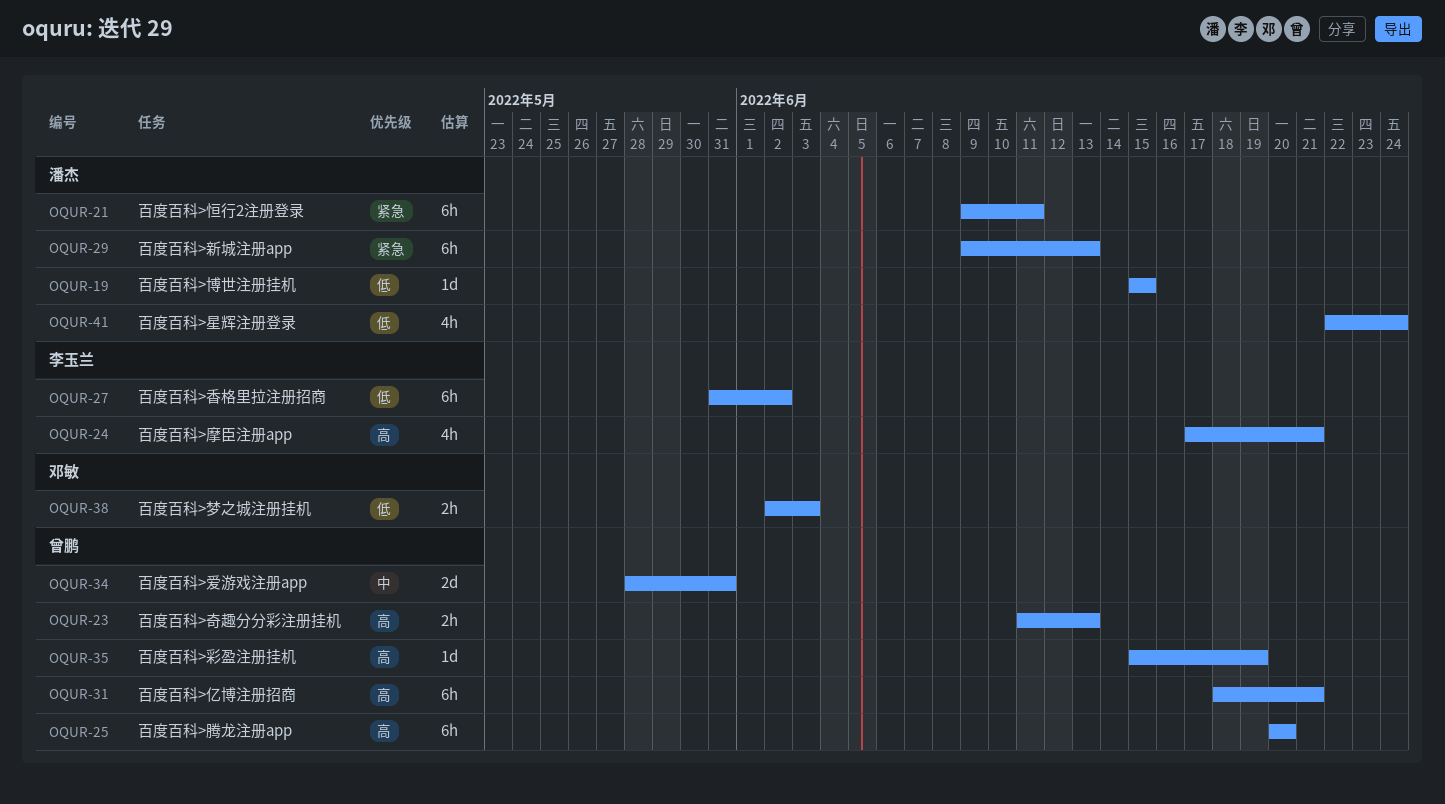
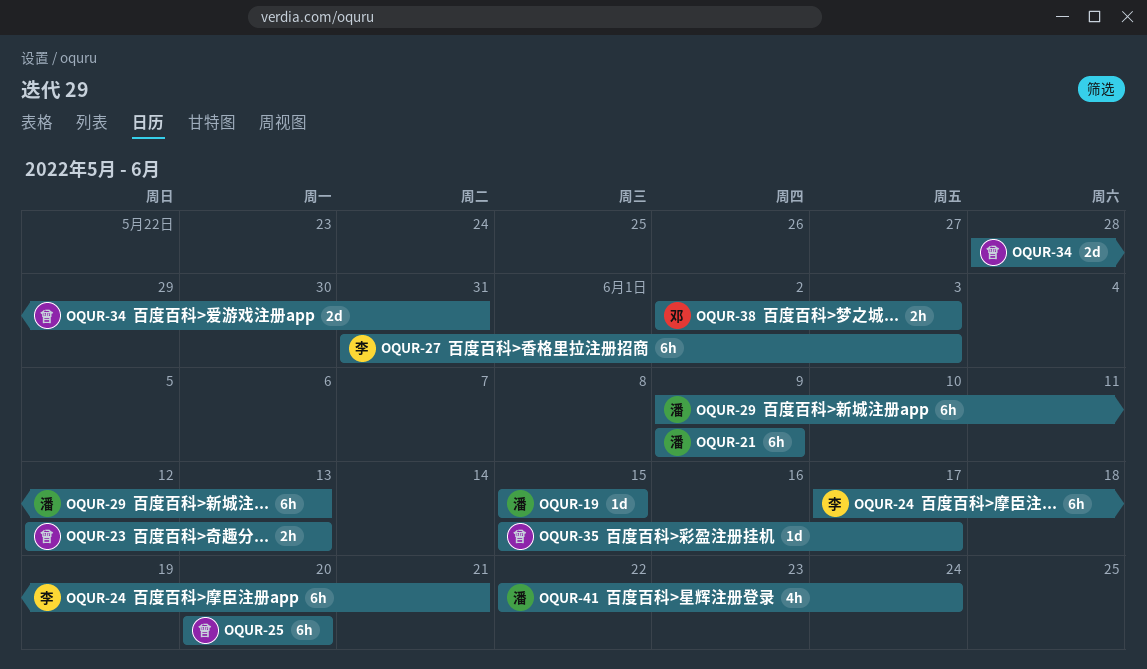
OQUR-21, due: Jun 11 -> Jun 9
OQUR-23, start: Jun 11 -> Jun 12
OQUR-24, estimate: 4h -> 6h
OQUR-27, due: Jun 2 -> Jun 3
OQUR-31: present -> none
OQUR-35, due: Jun 19 -> Jun 17

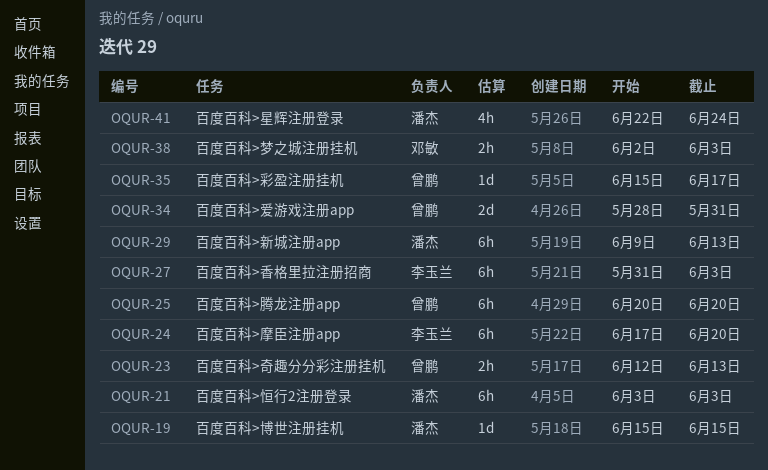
OQUR-21, start: Jun 9 -> Jun 3
OQUR-21, due: Jun 9 -> Jun 3
OQUR-24, due: Jun 21 -> Jun 20

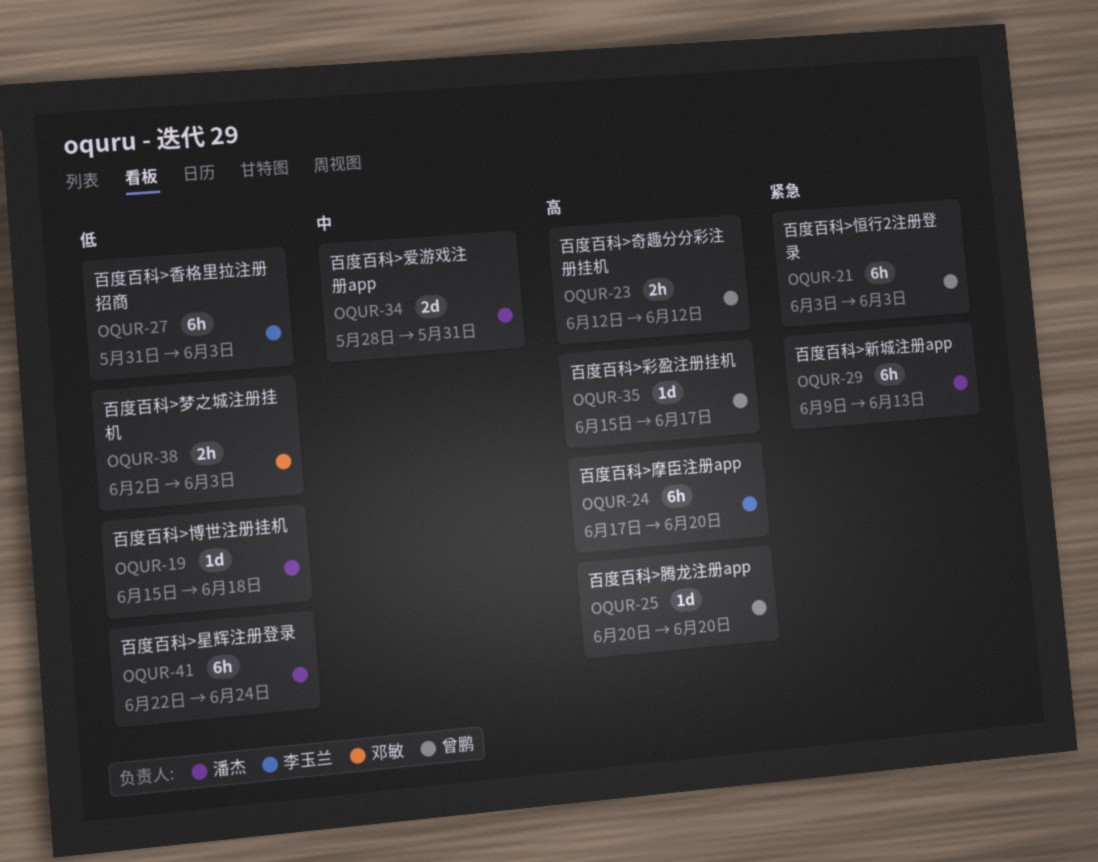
OQUR-19, due: Jun 15 -> Jun 18
OQUR-21, owner: 潘杰 -> 曾鹏
OQUR-23, due: Jun 13 -> Jun 12
OQUR-25, estimate: 6h -> 1d
OQUR-34, owner: 曾鹏 -> 潘杰
OQUR-41, estimate: 4h -> 6h

